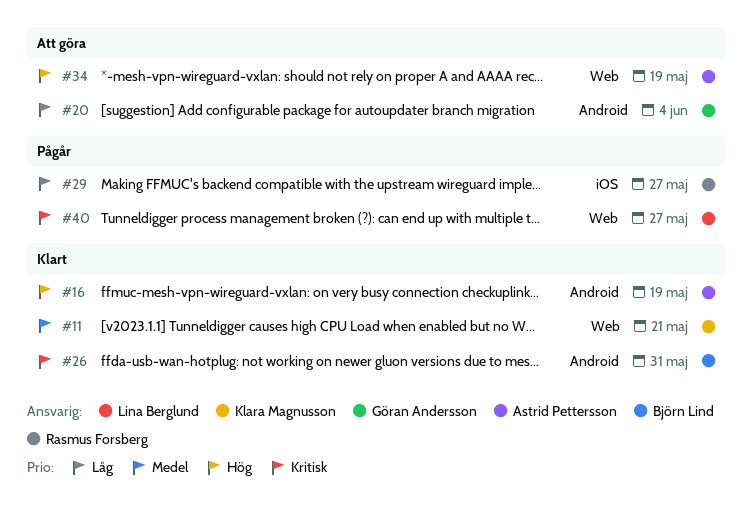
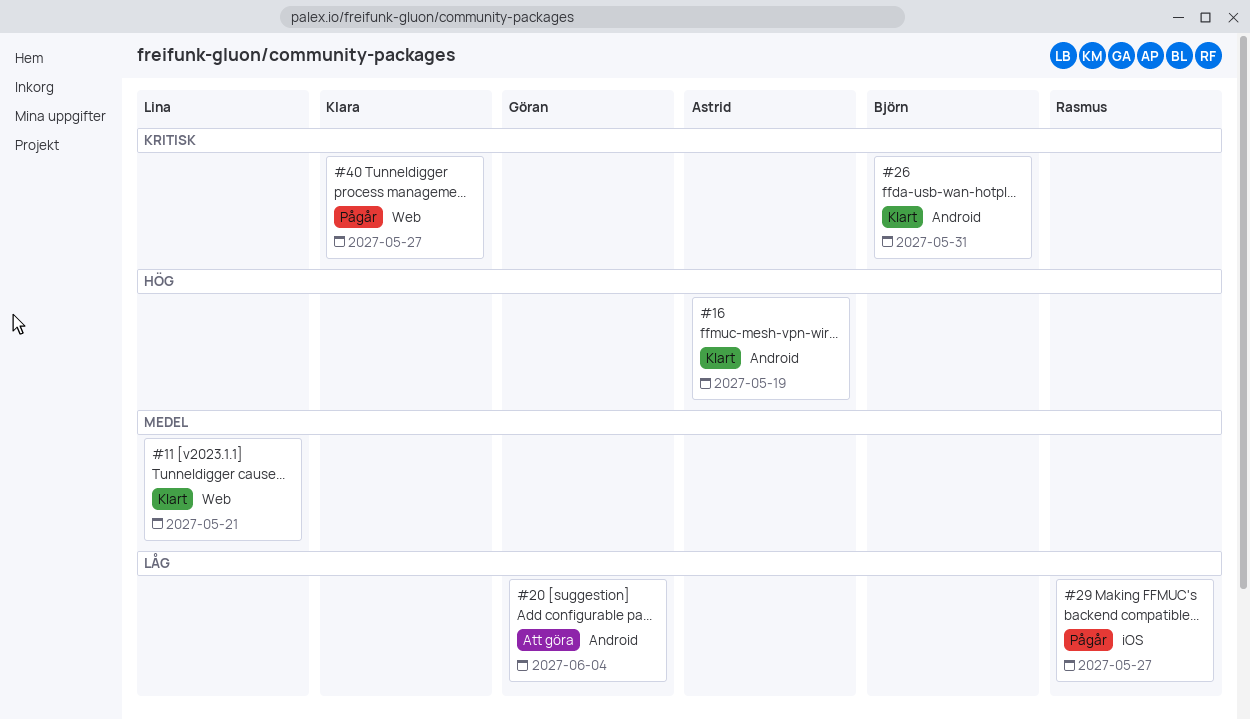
#11, owner: Klara Magnusson -> Lina Berglund
#34: present -> none
#40, owner: Lina Berglund -> Klara Magnusson

